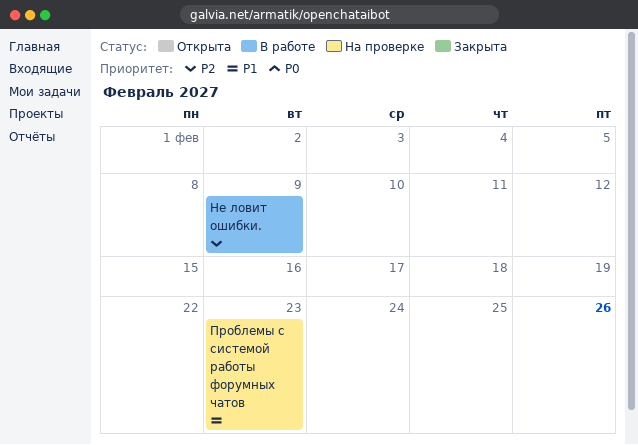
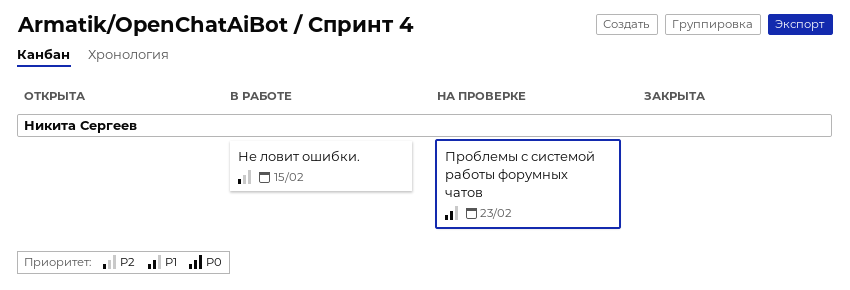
Не ловит ошибки., due: Feb 9 -> Feb 15

